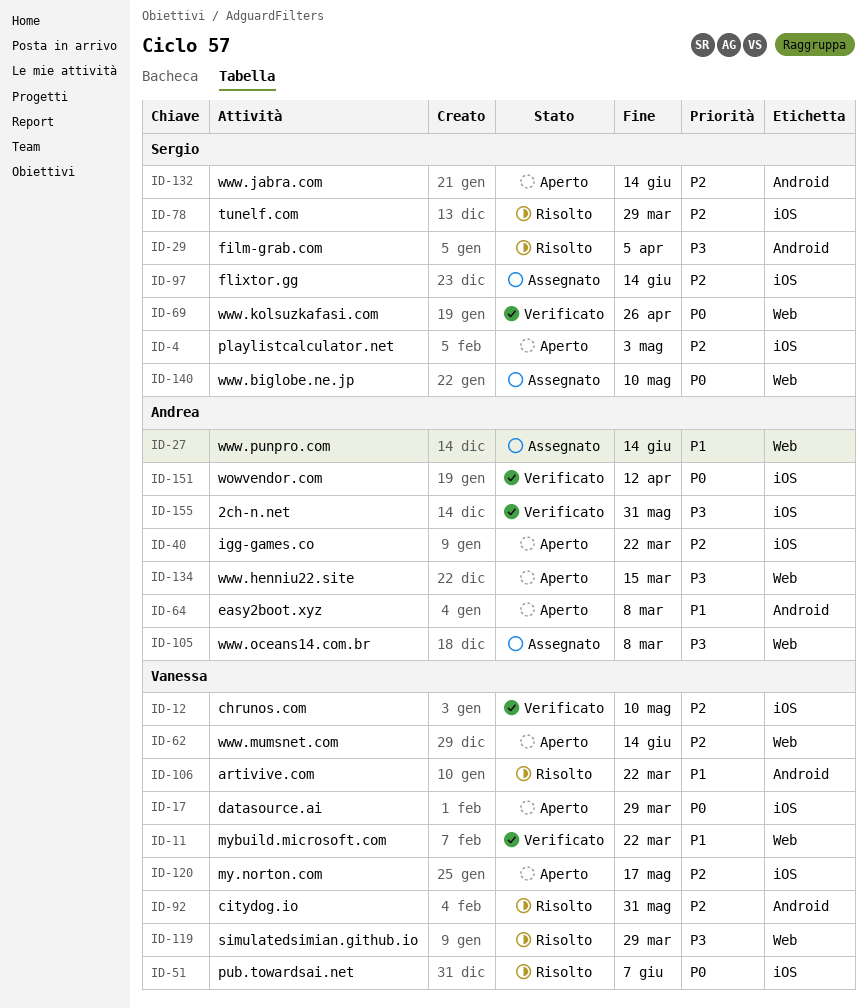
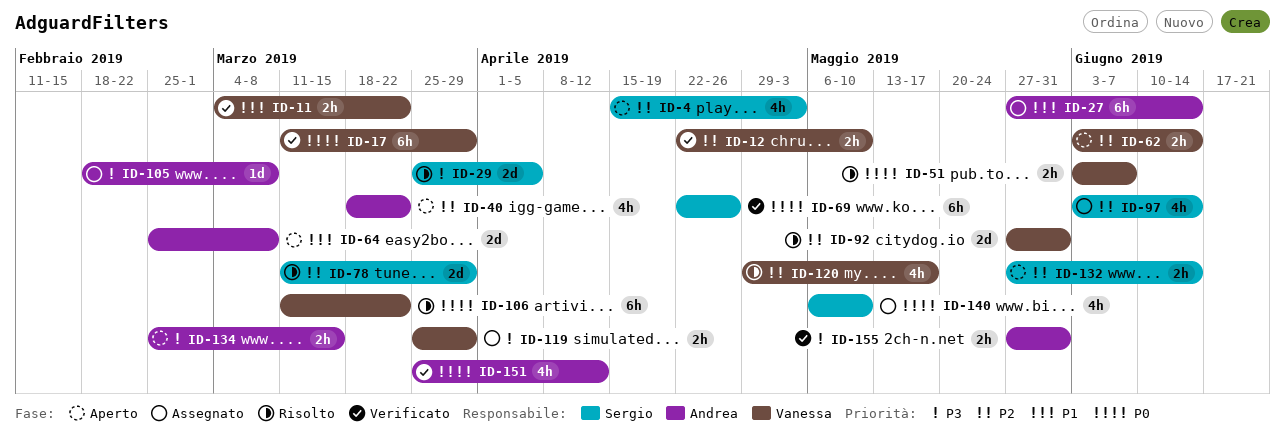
ID-17, status: Aperto -> Verificato
ID-106, priority: P1 -> P0
ID-119, status: Risolto -> Assegnato
ID-120, status: Aperto -> Risolto

